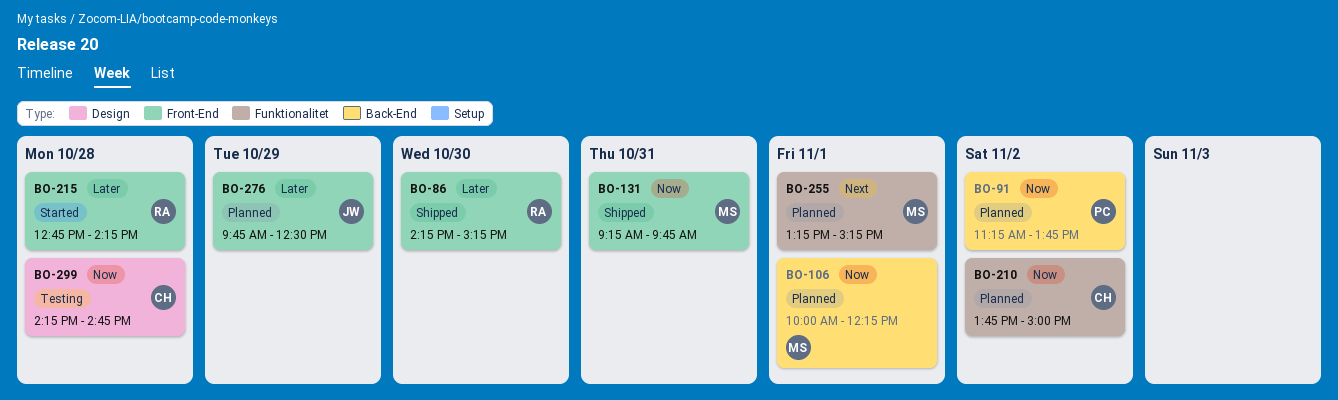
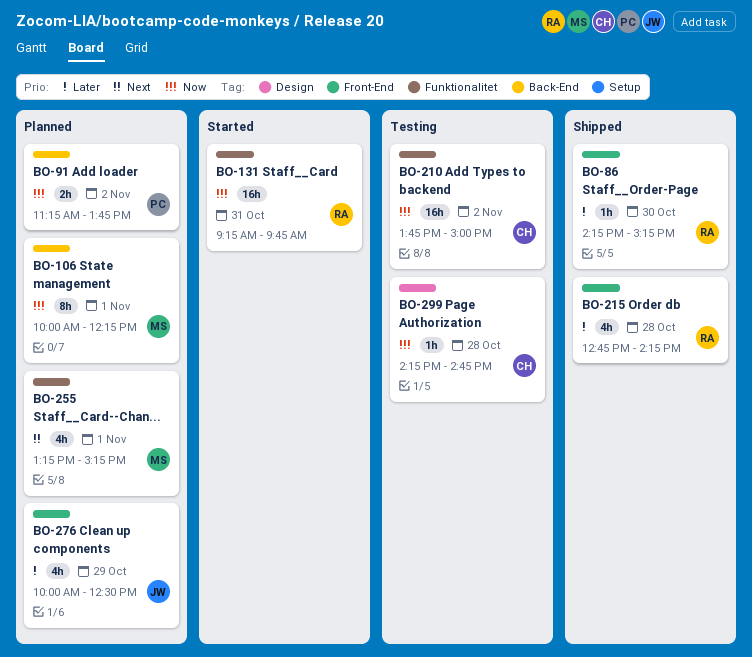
BO-131, status: Shipped -> Started
BO-131, owner: MS -> RA
BO-131, label: Front-End -> Funktionalitet
BO-210, status: Planned -> Testing
BO-215, status: Started -> Shipped
BO-276, begins: 09:45 -> 10:00

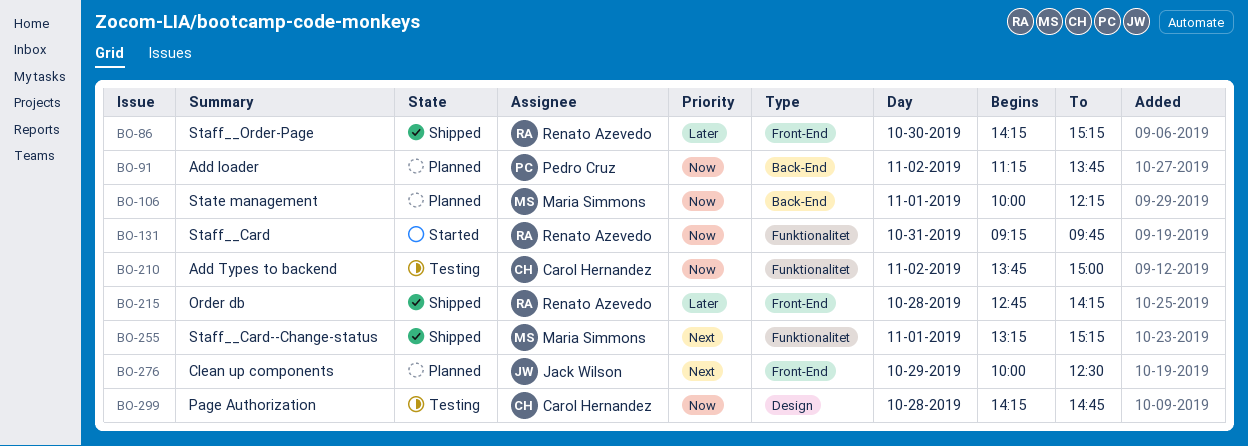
BO-255, status: Planned -> Shipped
BO-276, priority: Later -> Next

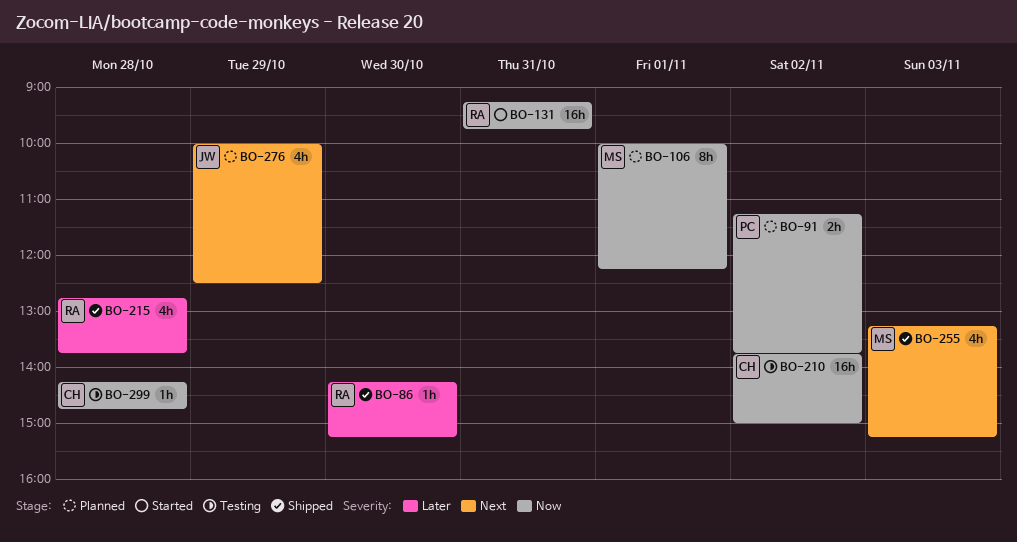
BO-215, ends: 14:15 -> 13:45
BO-255, day: Nov 1 -> Nov 3

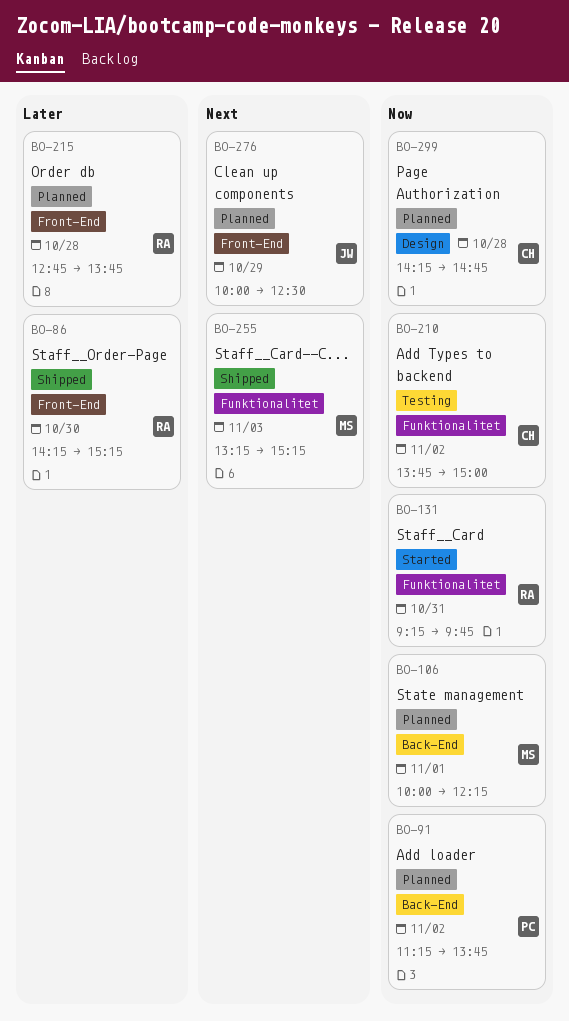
BO-215, status: Shipped -> Planned
BO-299, status: Testing -> Planned

